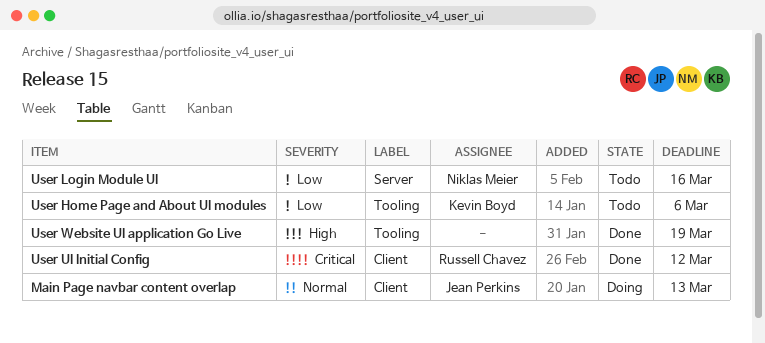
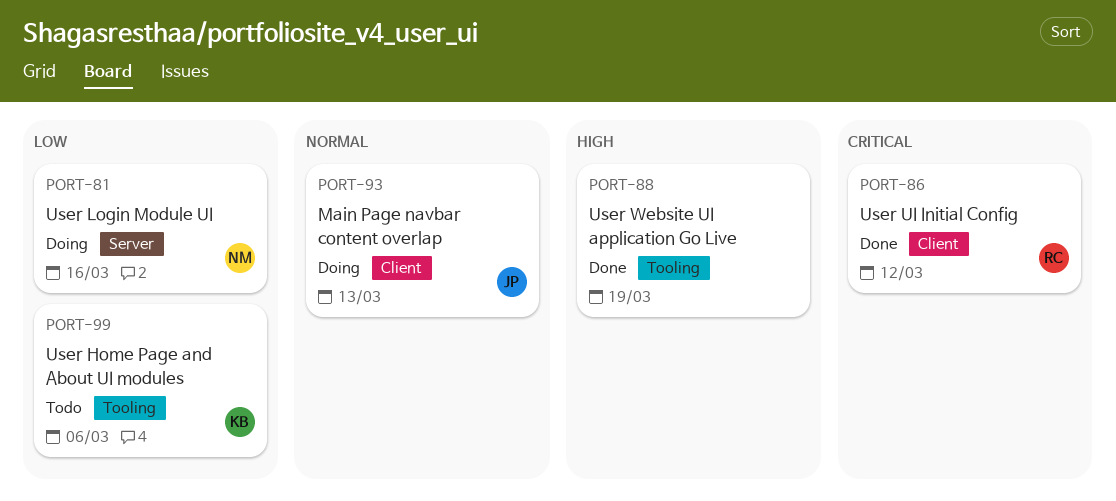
User Login Module UI, status: Todo -> Doing

